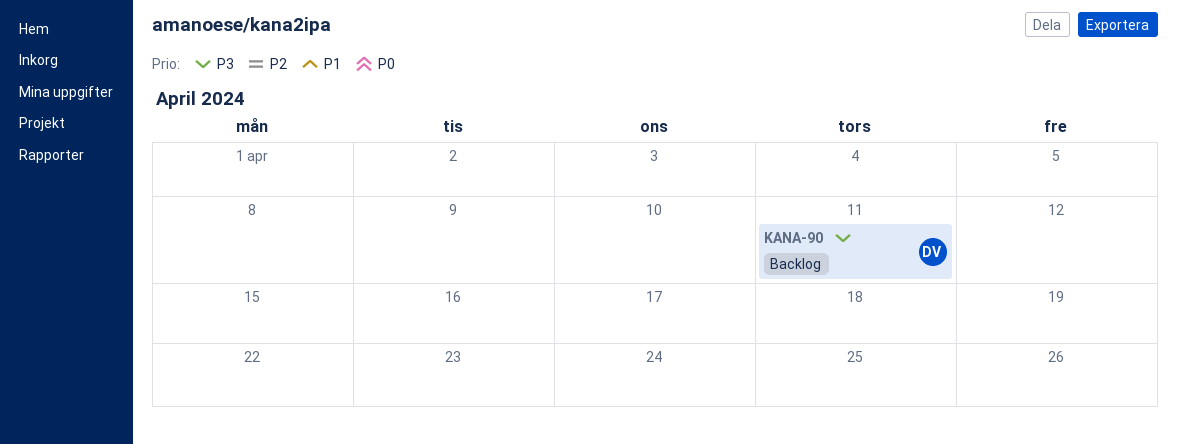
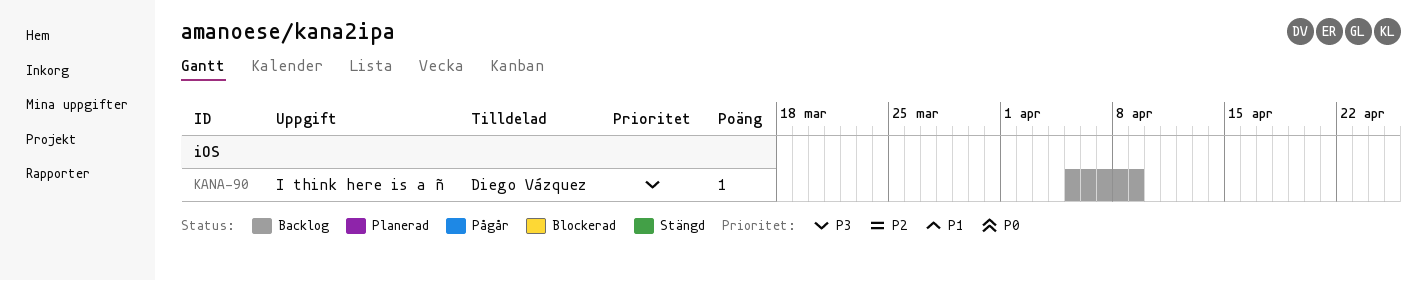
KANA-90, due: Apr 11 -> Apr 9

